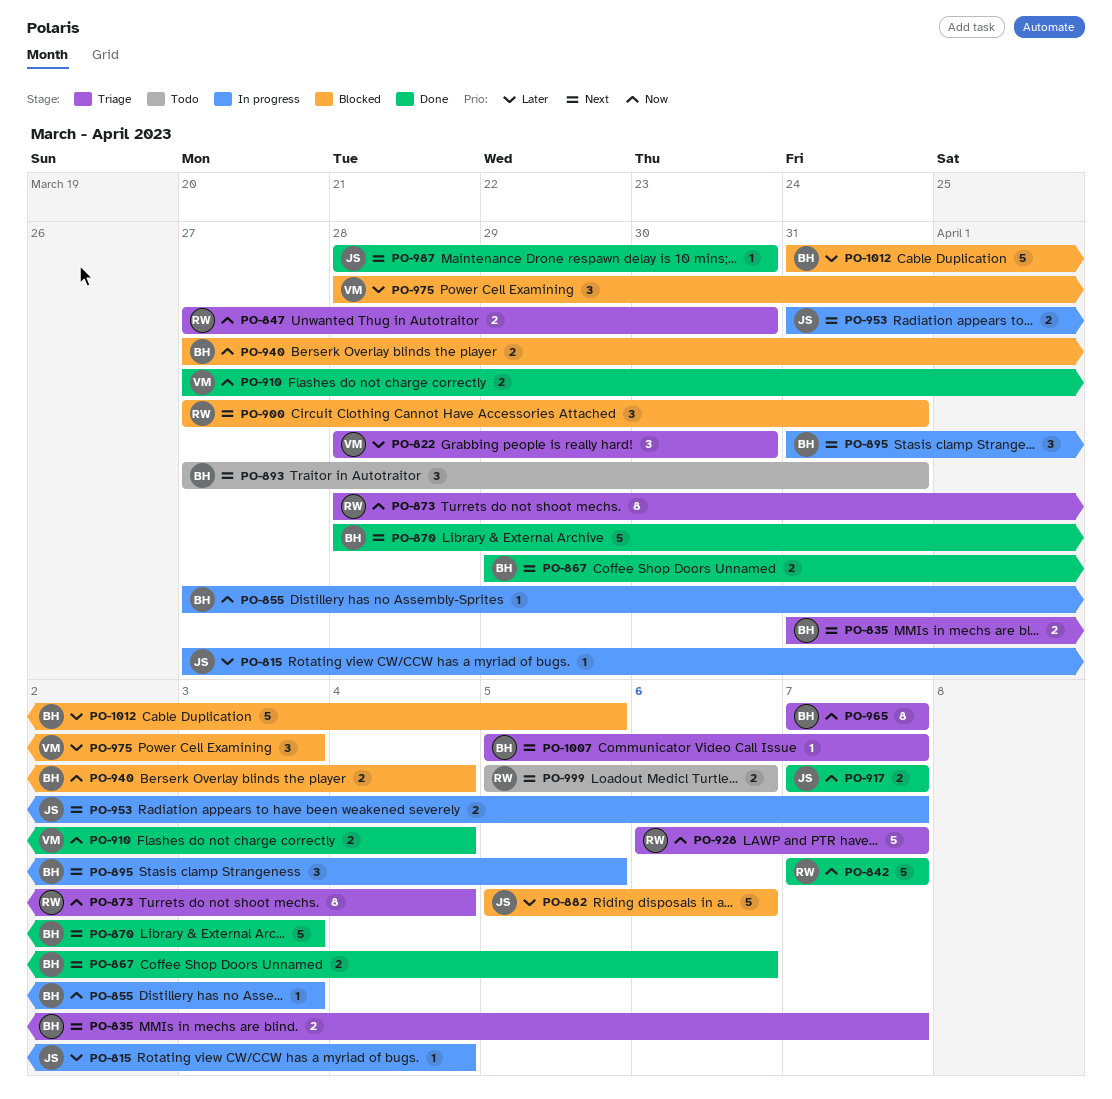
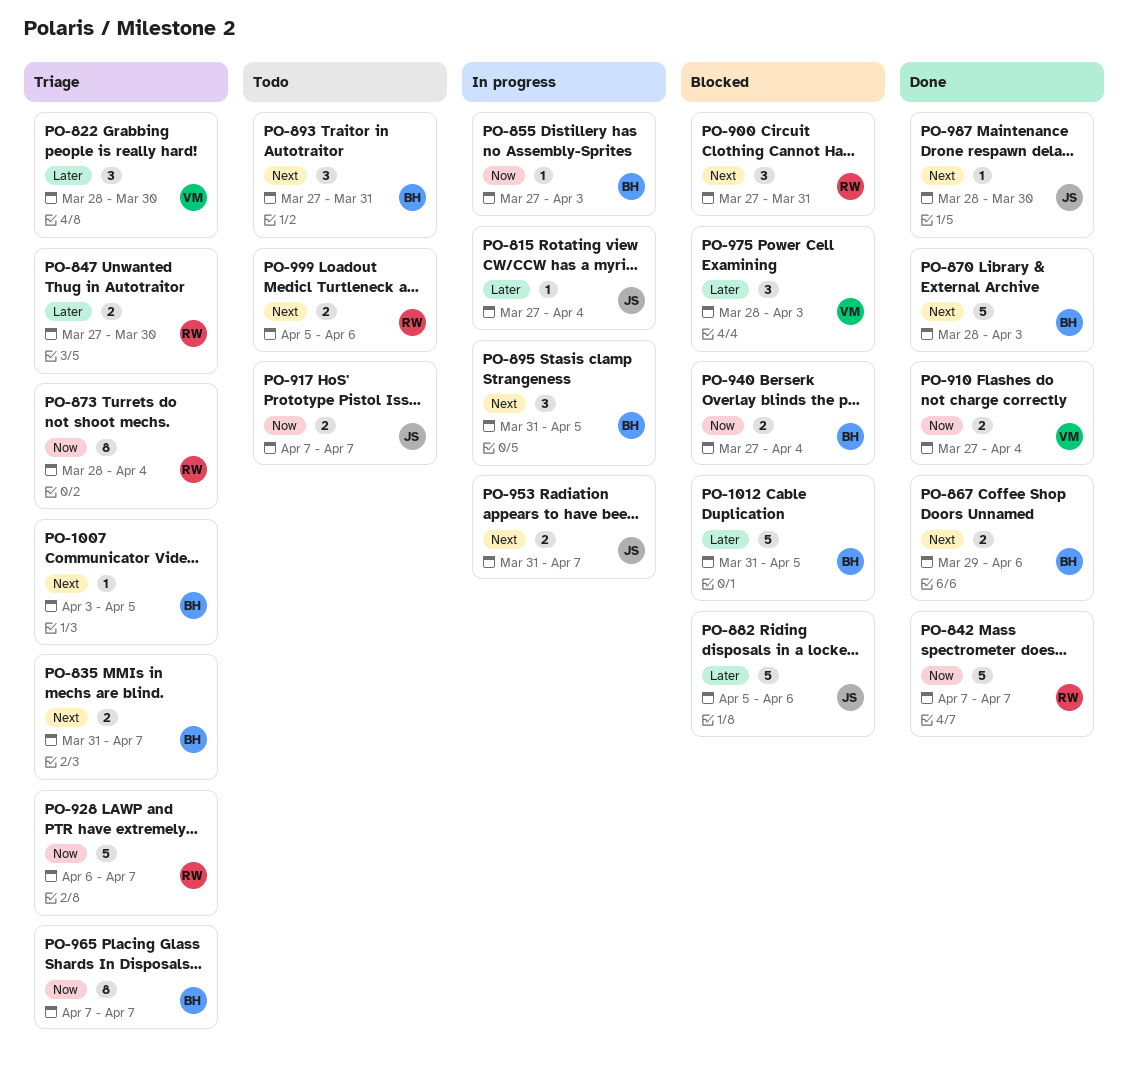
PO-847, priority: Now -> Later
PO-917, status: Done -> Todo
PO-1007, start: Apr 5 -> Apr 3
PO-1007, due: Apr 7 -> Apr 5

